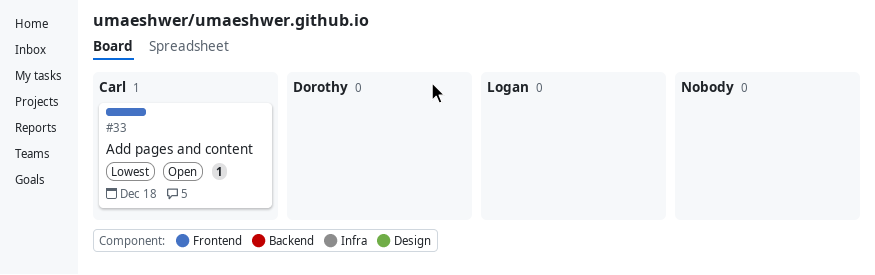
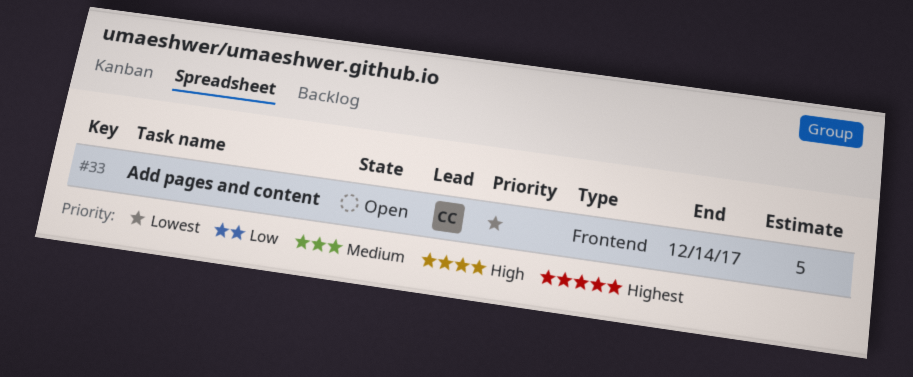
#33, estimate: 1 -> 5
#33, due: Dec 18 -> Dec 14

